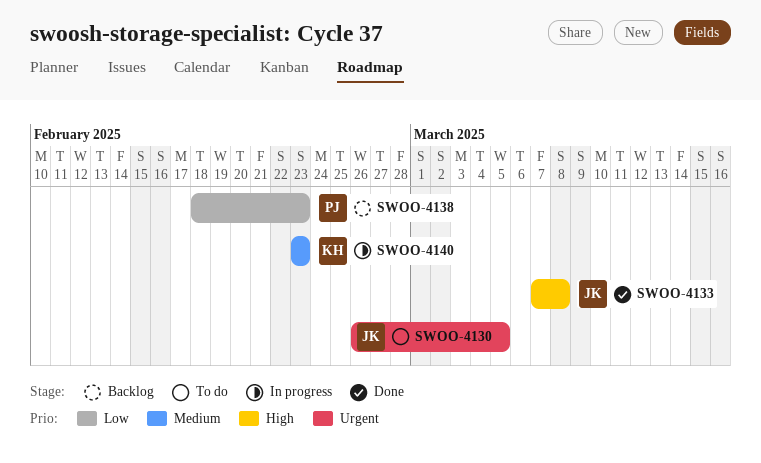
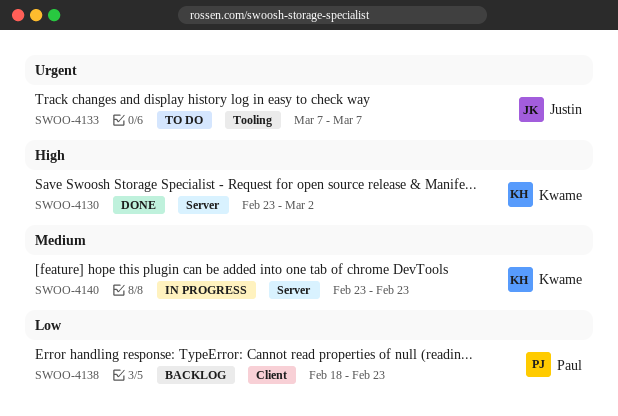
SWOO-4130, status: To do -> Done
SWOO-4130, owner: Justin -> Kwame
SWOO-4130, priority: Urgent -> High
SWOO-4130, start: Feb 26 -> Feb 23
SWOO-4130, due: Mar 5 -> Mar 2
SWOO-4133, status: Done -> To do
SWOO-4133, priority: High -> Urgent
SWOO-4133, due: Mar 8 -> Mar 7

